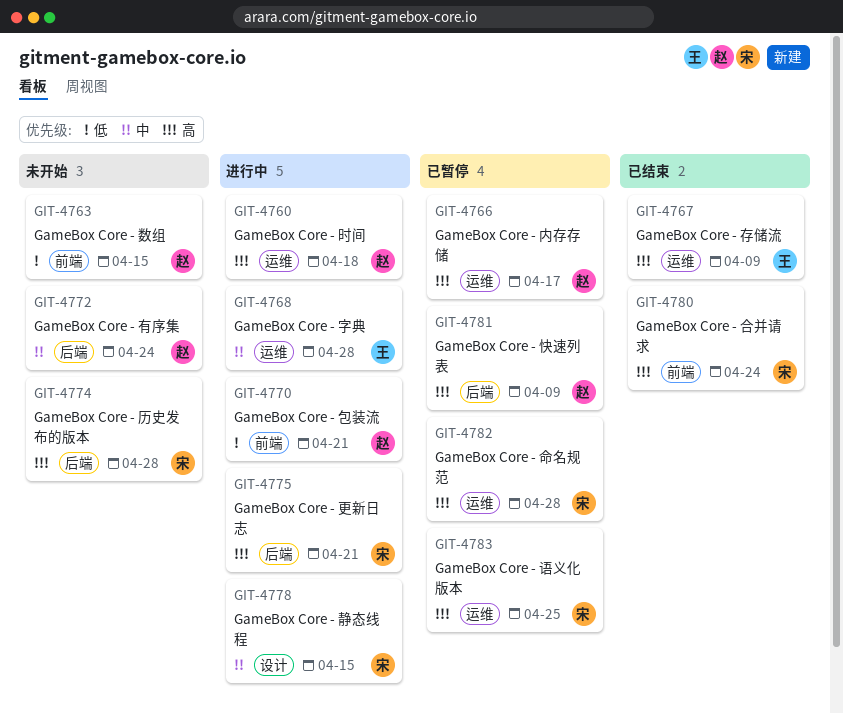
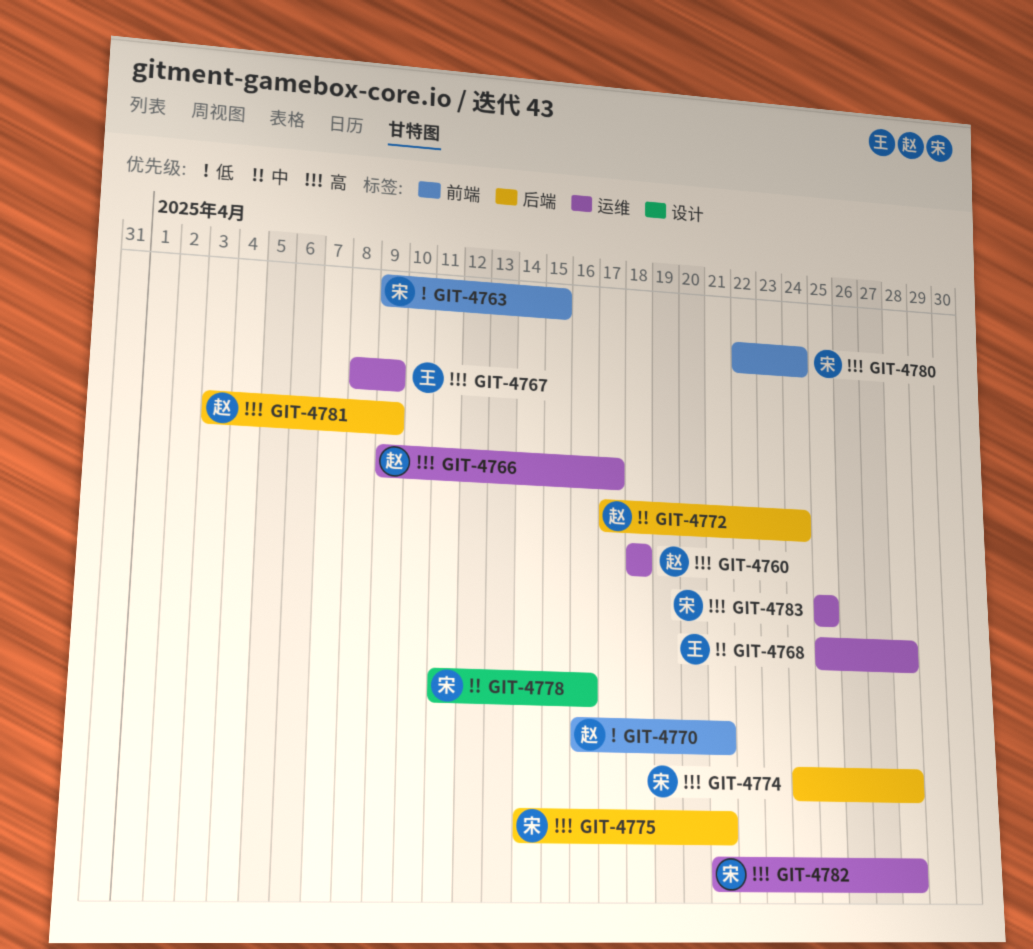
GIT-4763, owner: 赵 -> 宋
GIT-4778, due: Apr 15 -> Apr 16

